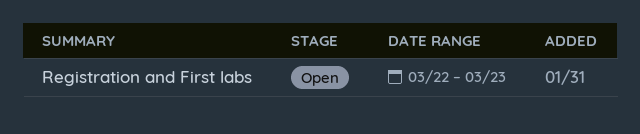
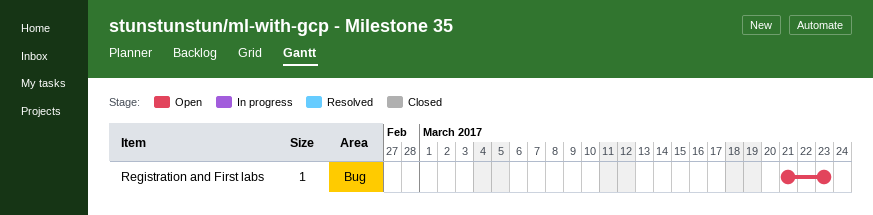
Registration and First labs, start: Mar 22 -> Mar 21

